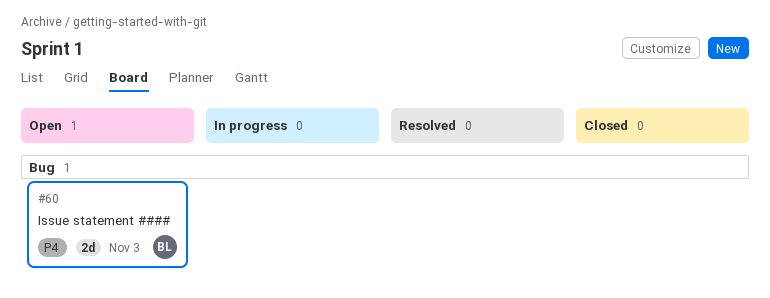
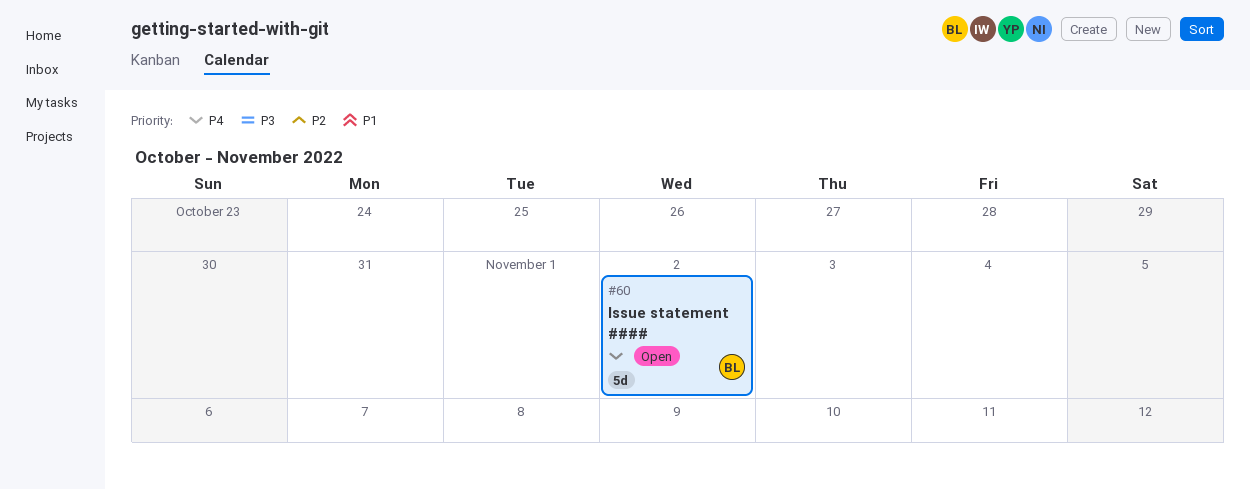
#60, estimate: 2d -> 5d
#60, due: Nov 3 -> Nov 2

